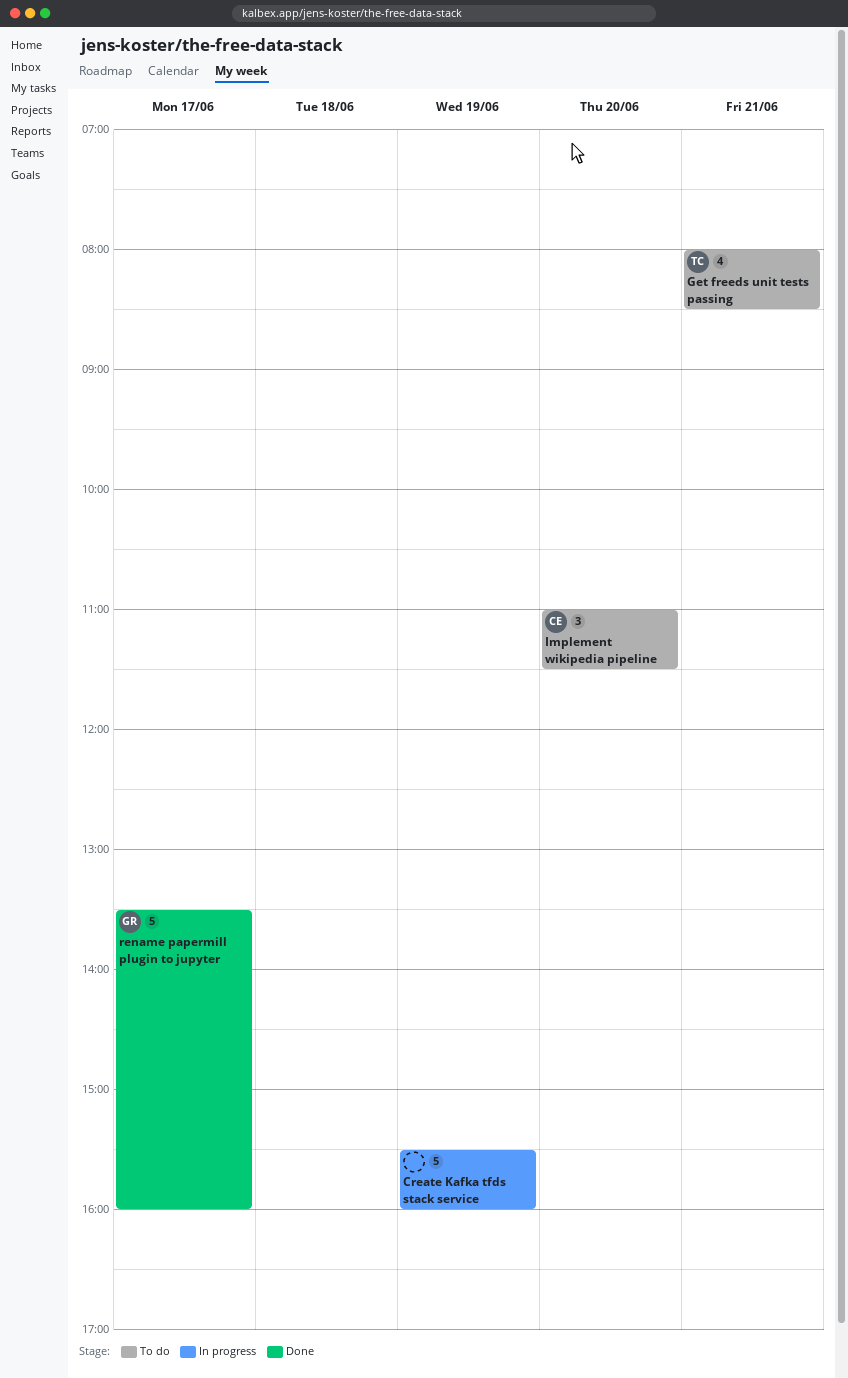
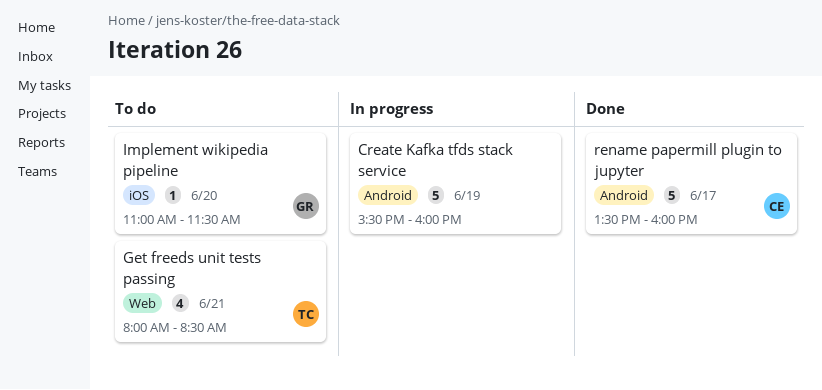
Implement wikipedia pipeline, owner: CE -> GR
Implement wikipedia pipeline, estimate: 3 -> 1
rename papermill plugin to jupyter, owner: GR -> CE

